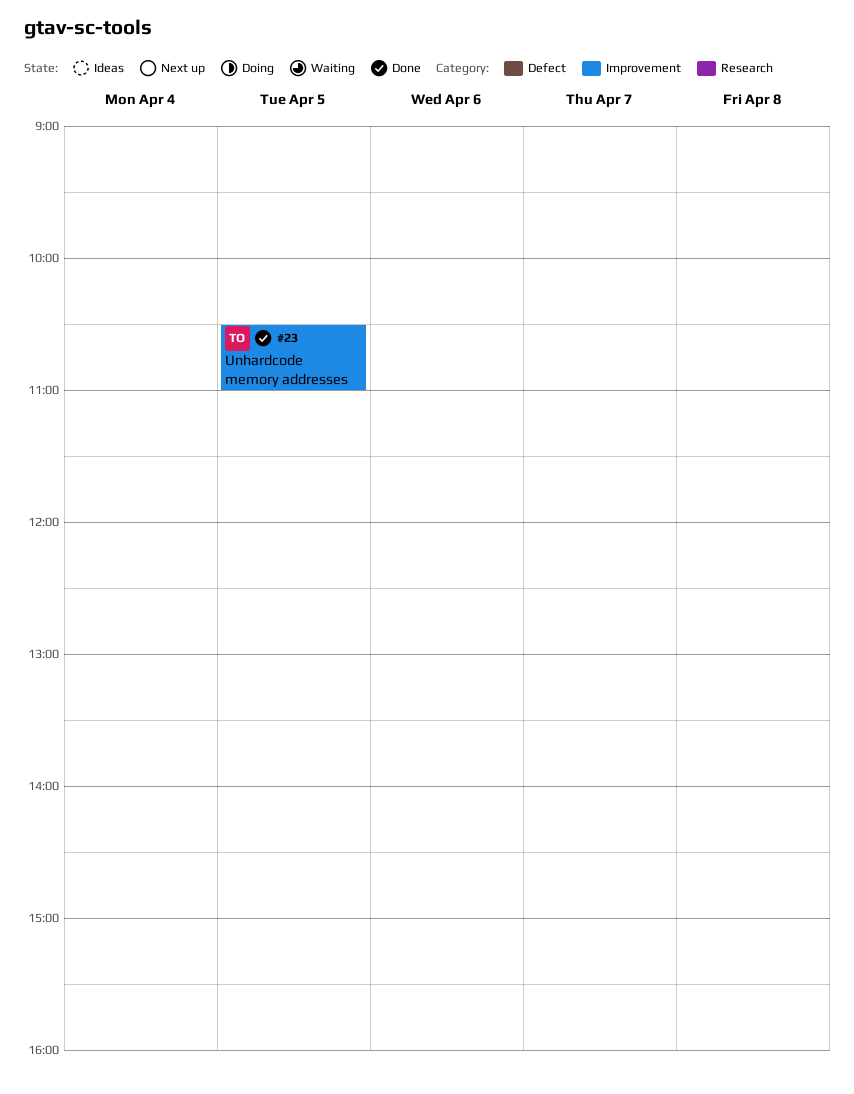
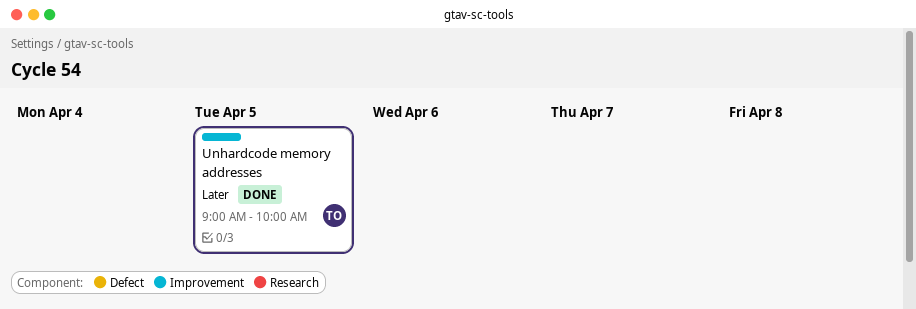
Unhardcode memory addresses, begins: 10:30 -> 09:00
Unhardcode memory addresses, ends: 11:00 -> 10:00

